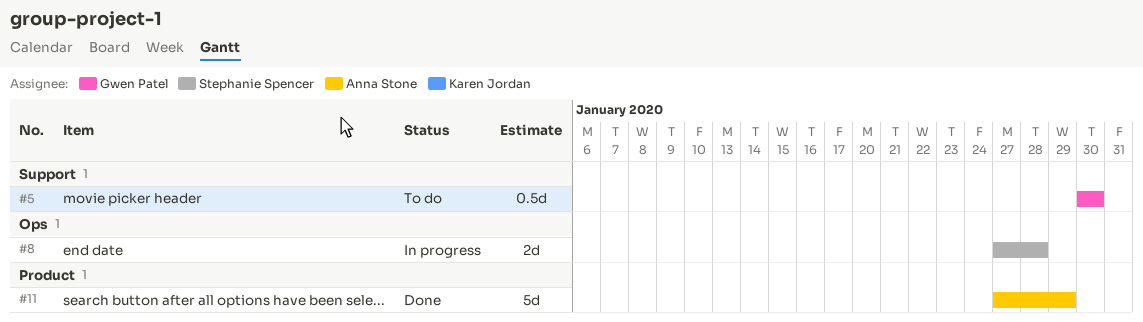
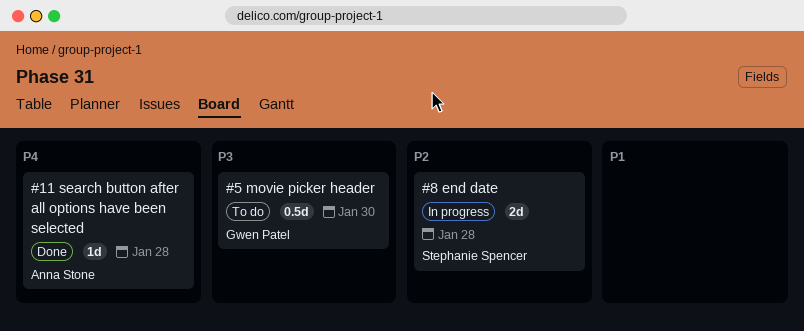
#11, estimate: 5d -> 1d
#11, due: Jan 29 -> Jan 28

